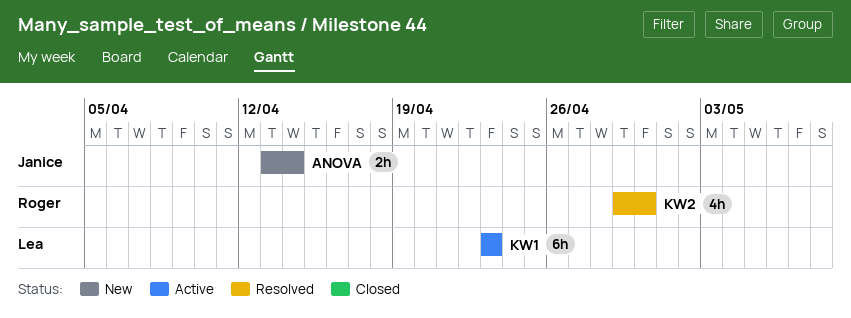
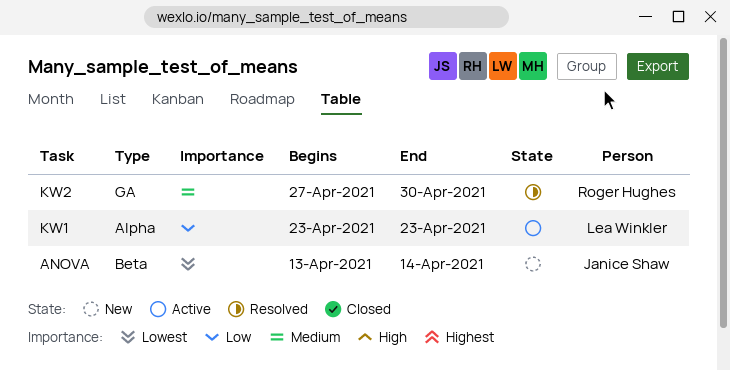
KW2, start: Apr 29 -> Apr 27

